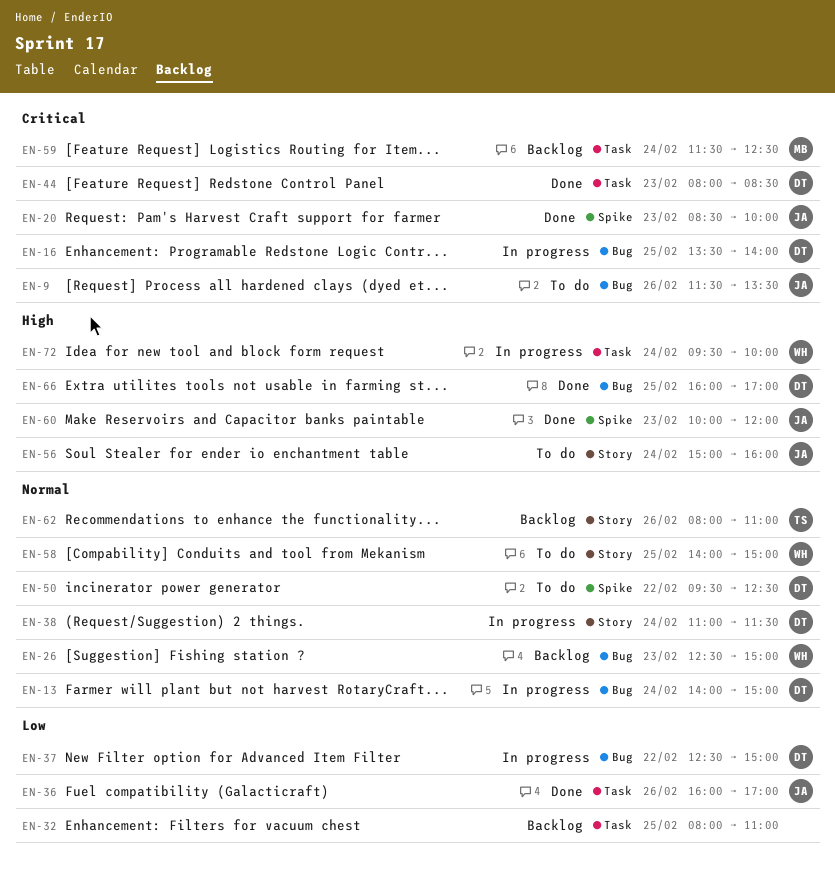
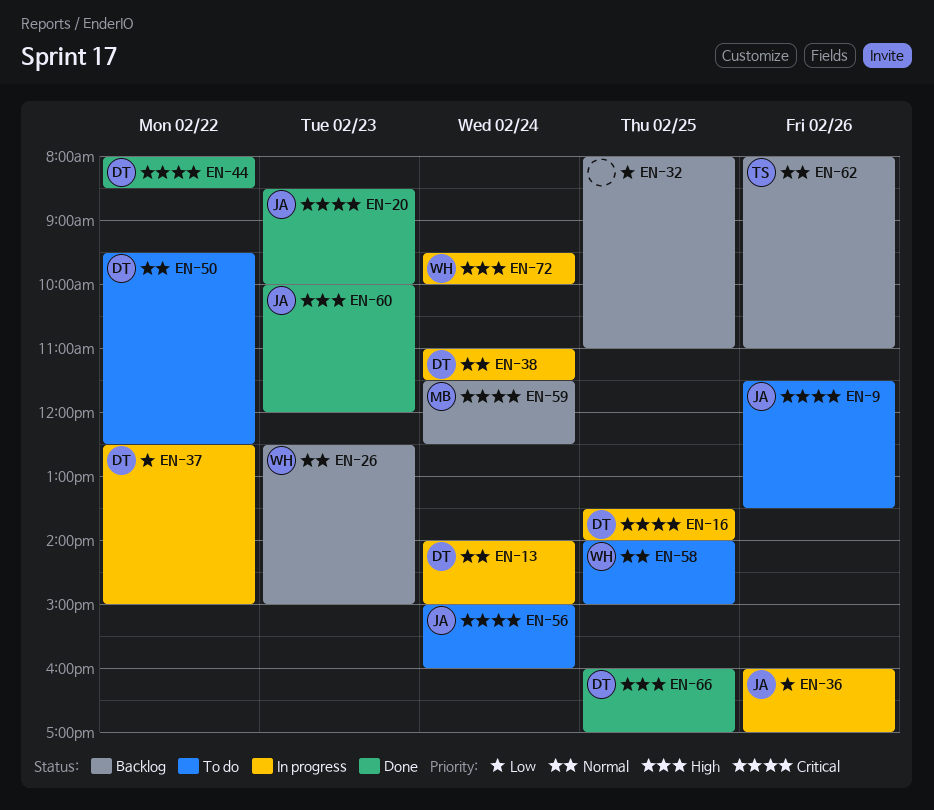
EN-36, status: Done -> In progress
EN-44, day: Feb 23 -> Feb 22
EN-56, priority: High -> Critical

